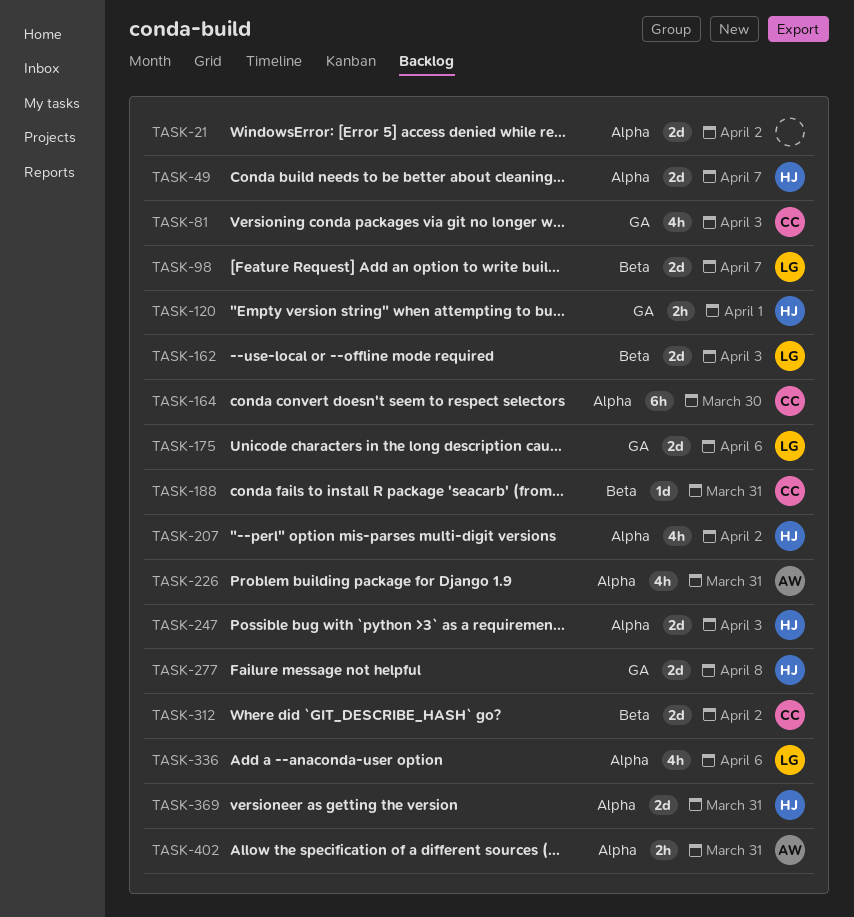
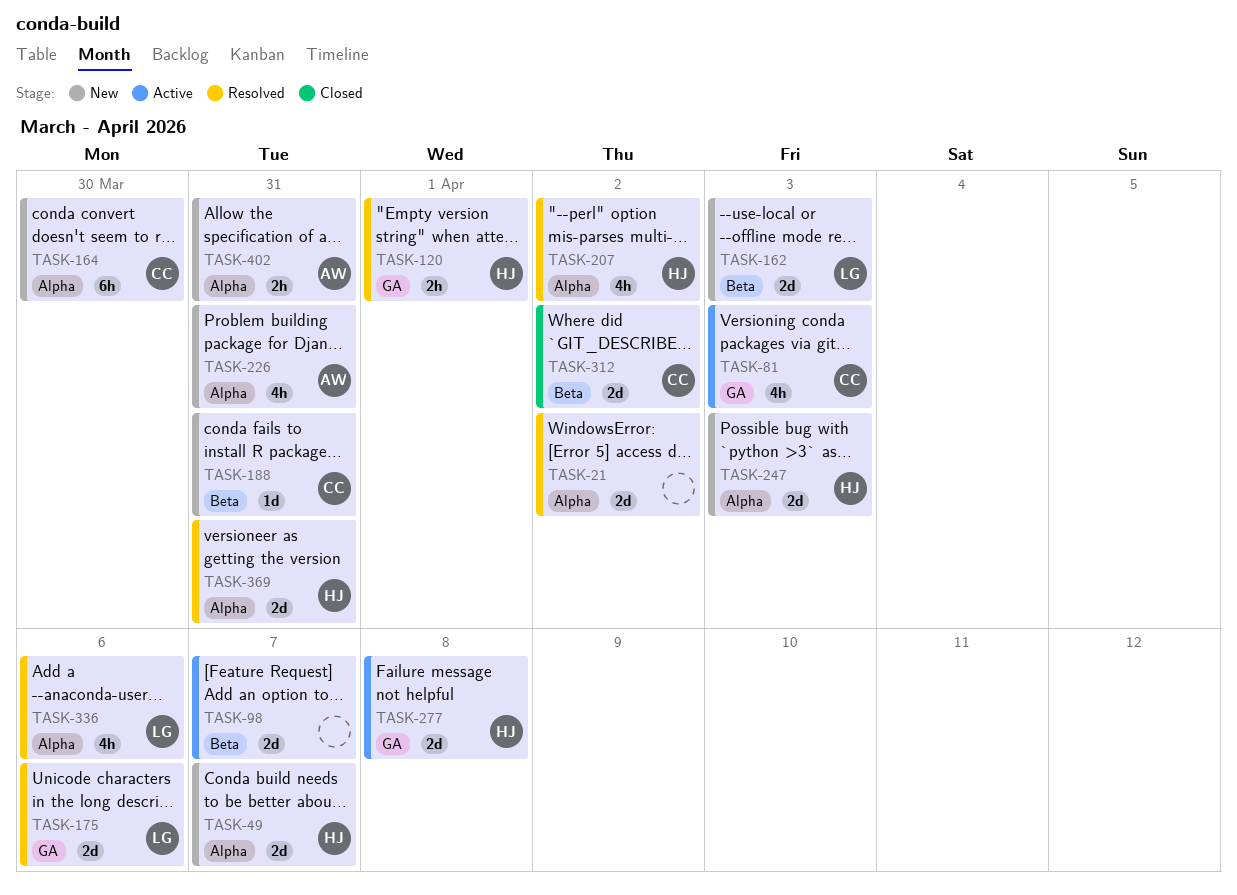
TASK-98, owner: LG -> none

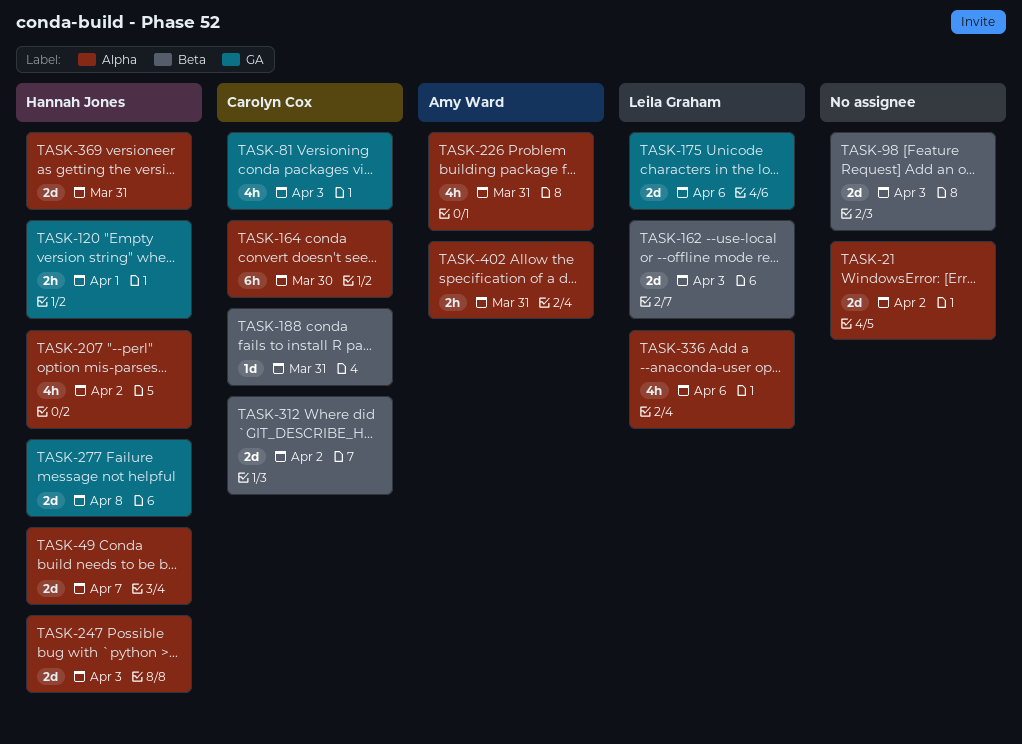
TASK-98, due: Apr 7 -> Apr 3

